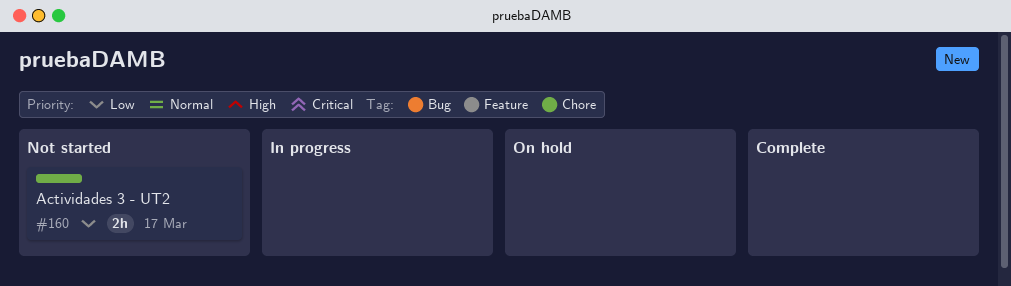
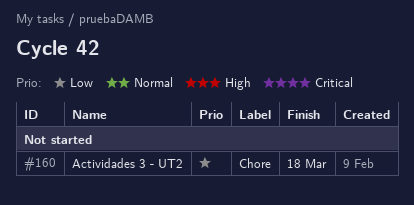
#160, due: Mar 17 -> Mar 18

